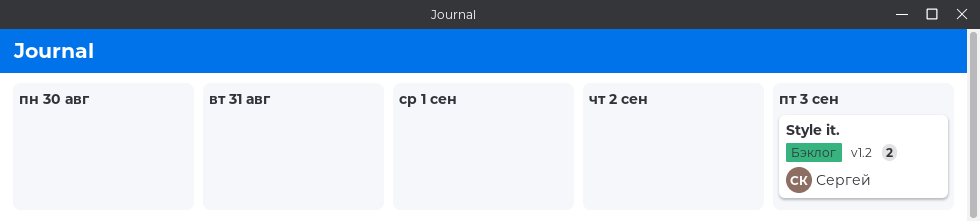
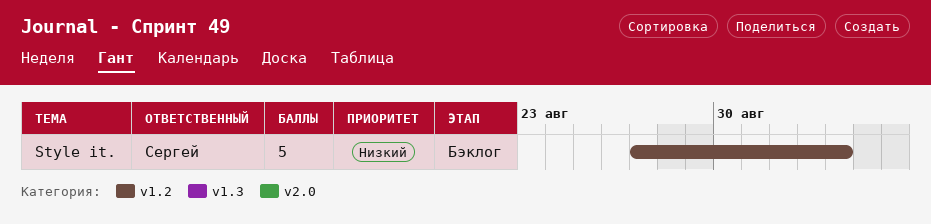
Style it., estimate: 2 -> 5

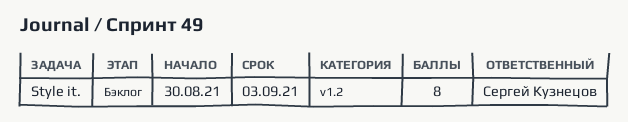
Style it., estimate: 5 -> 8
Style it., start: Aug 27 -> Aug 30

